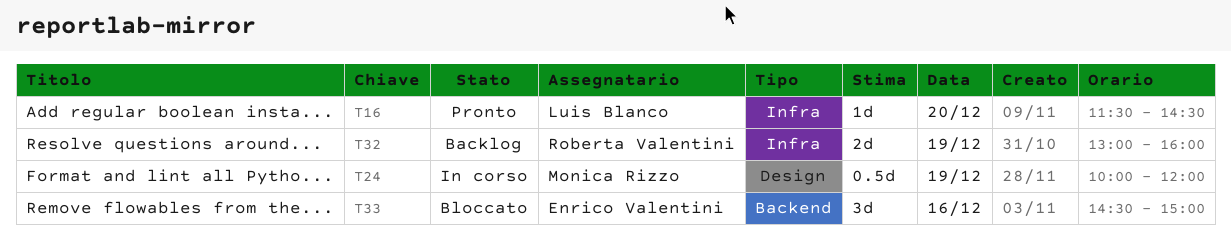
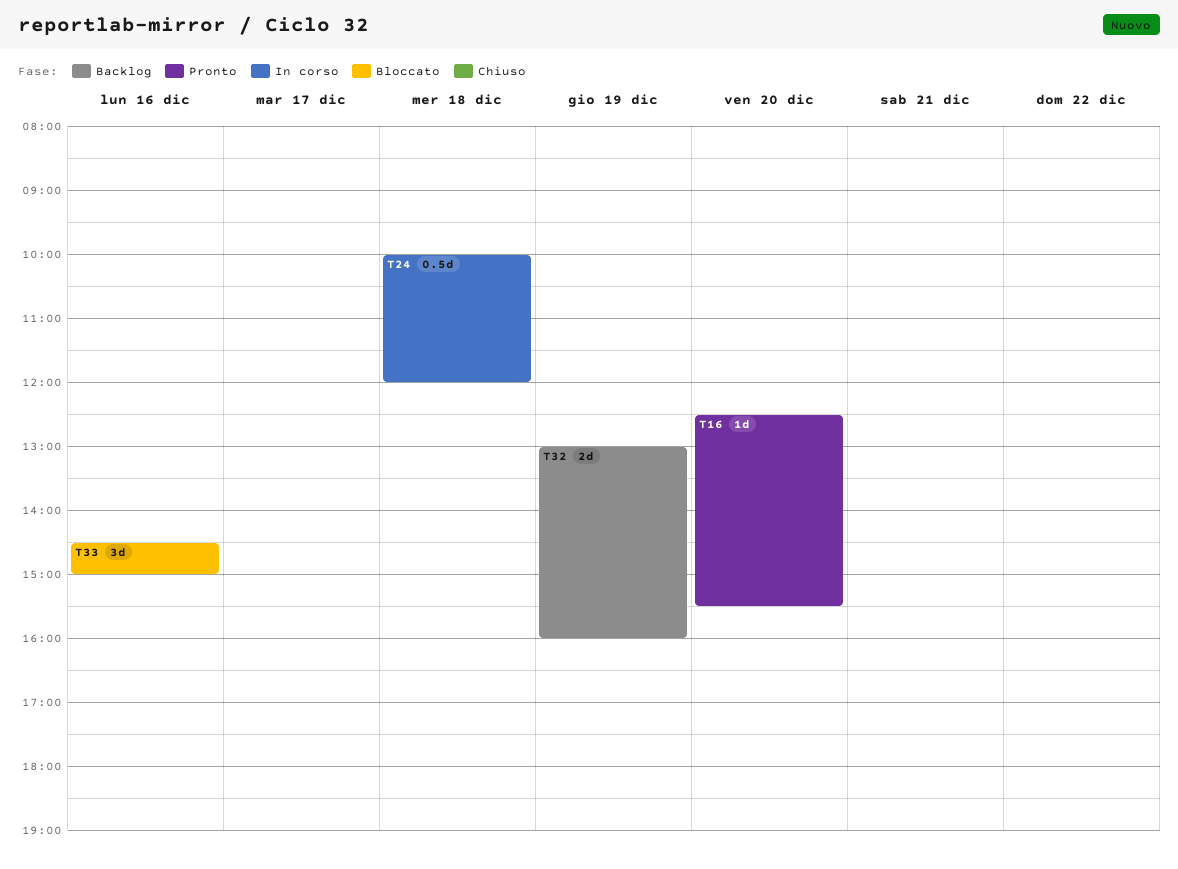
T16, begins: 11:30 -> 12:30
T16, ends: 14:30 -> 15:30
T24, day: Dec 19 -> Dec 18

